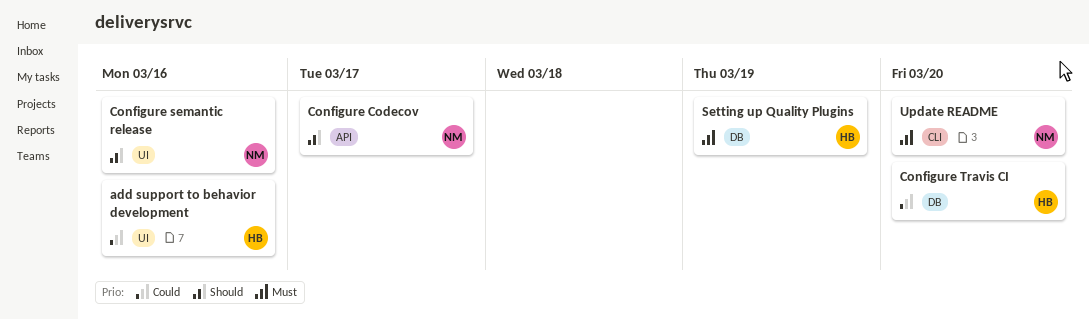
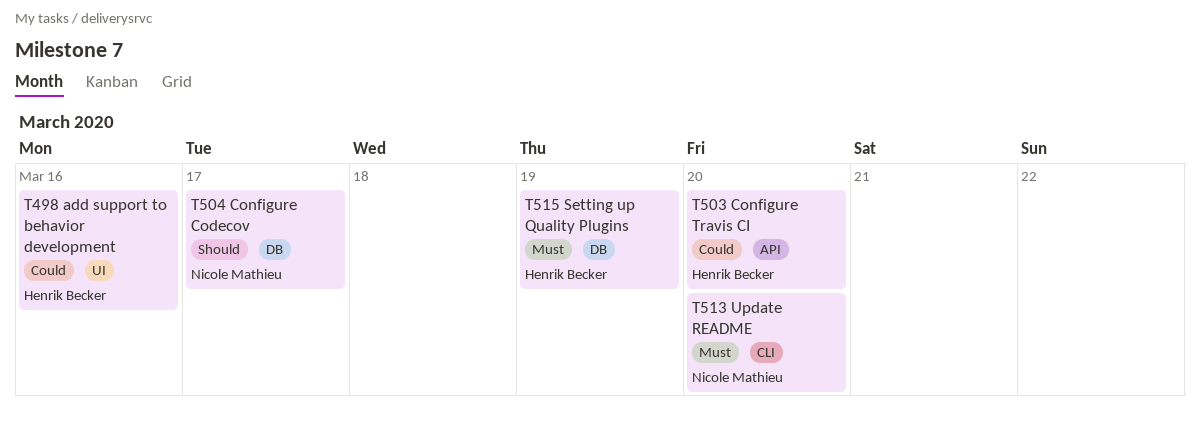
Configure Codecov, label: API -> DB
Configure semantic release: present -> none
Configure Travis CI, label: DB -> API

